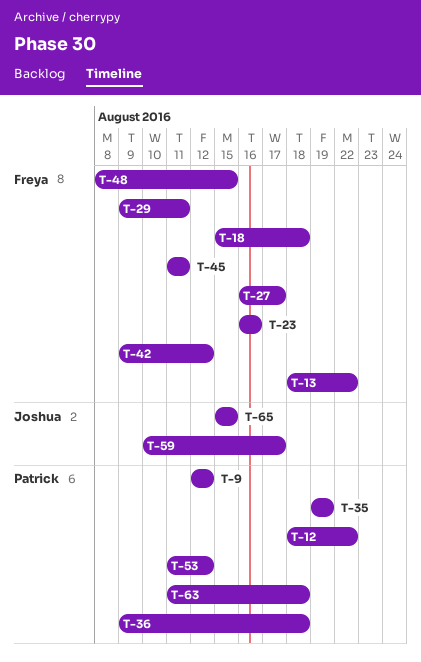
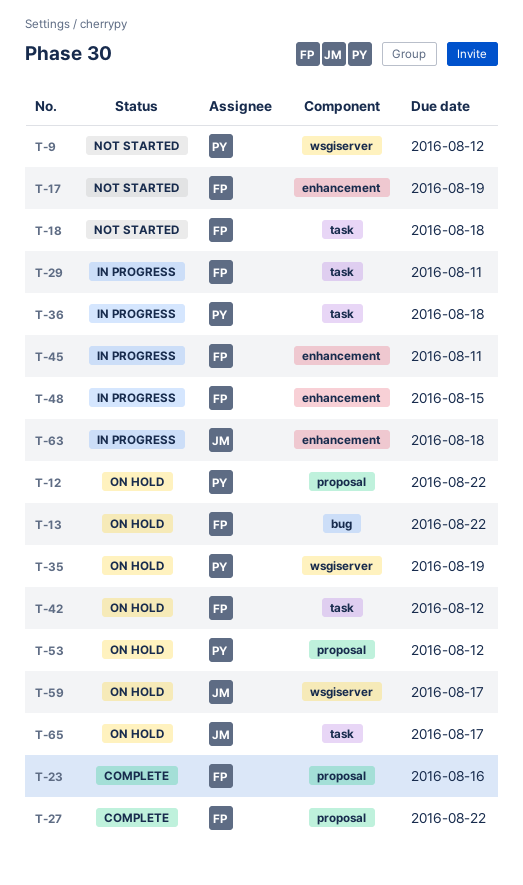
T-17: none -> present
T-27, due: Aug 17 -> Aug 22
T-63, owner: Patrick -> Joshua
T-65, due: Aug 15 -> Aug 17

